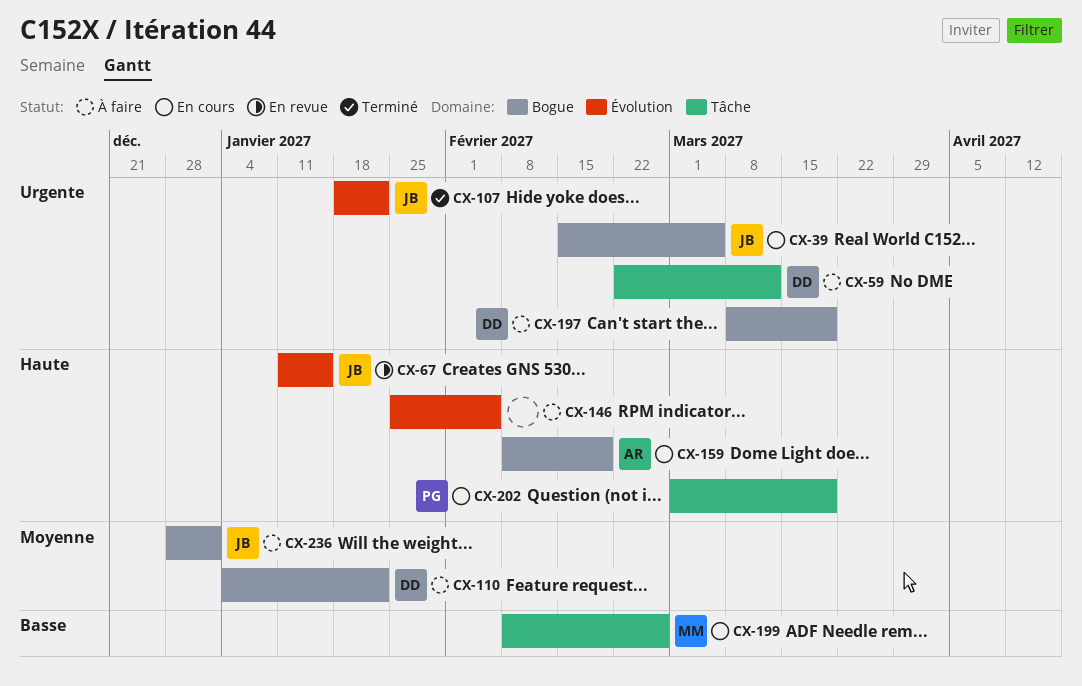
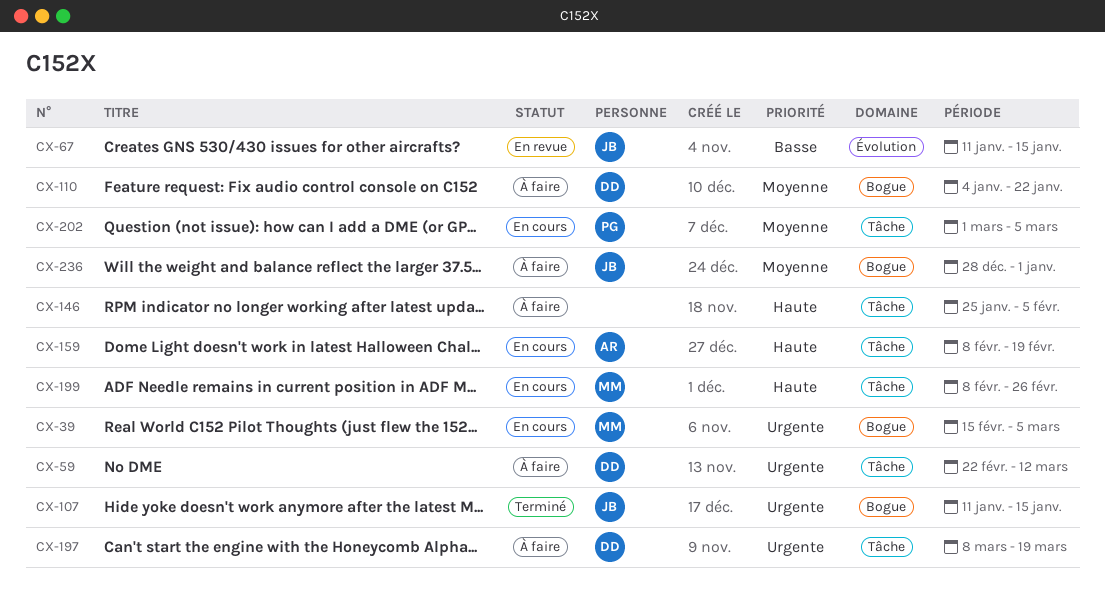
CX-39, owner: JB -> MM
CX-67, priority: Haute -> Basse
CX-107, label: Évolution -> Bogue
CX-107, start: Jan 18 -> Jan 11
CX-107, due: Jan 22 -> Jan 15
CX-146, label: Évolution -> Tâche
CX-159, label: Bogue -> Tâche
CX-197, label: Bogue -> Tâche
CX-199, priority: Basse -> Haute
CX-202, priority: Haute -> Moyenne
CX-202, due: Mar 19 -> Mar 5

